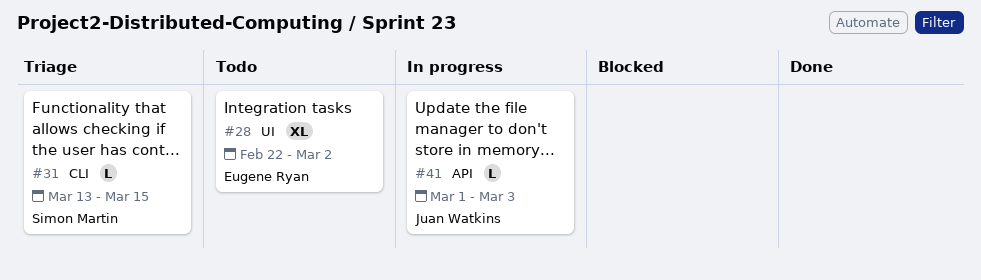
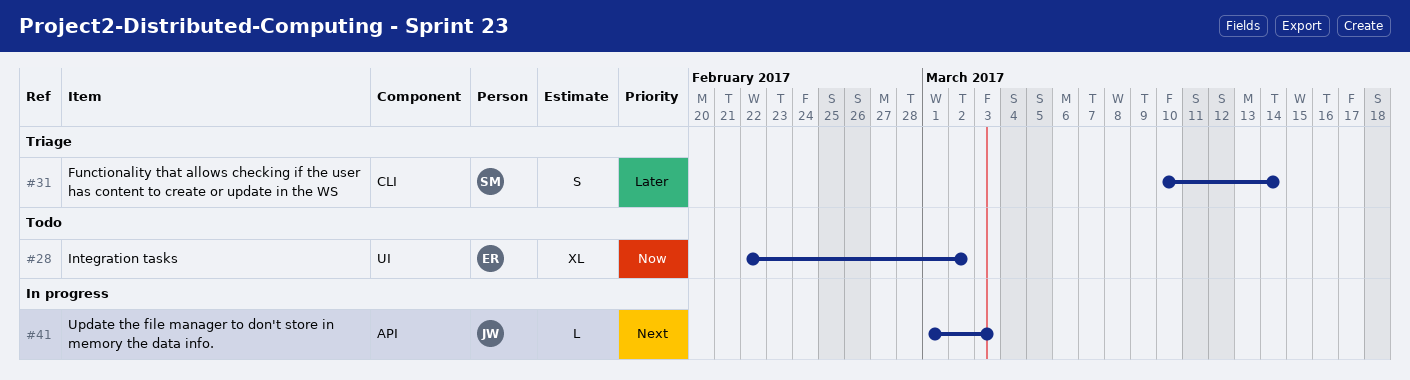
#31, estimate: L -> S
#31, start: Mar 13 -> Mar 10
#31, due: Mar 15 -> Mar 14

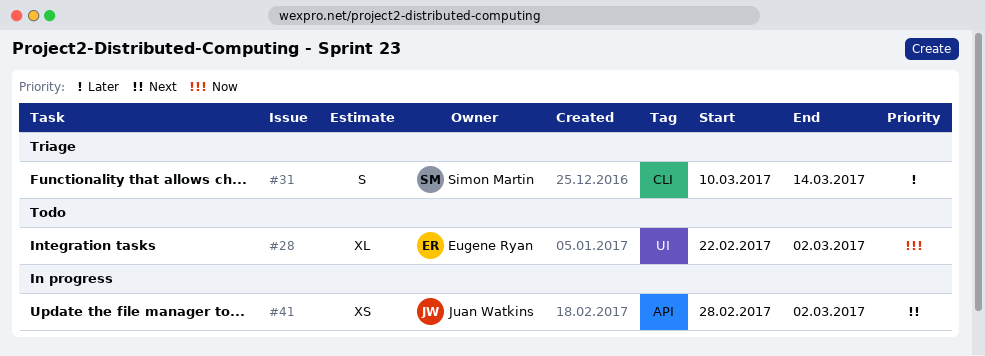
#41, estimate: L -> XS
#41, start: Mar 1 -> Feb 28
#41, due: Mar 3 -> Mar 2

